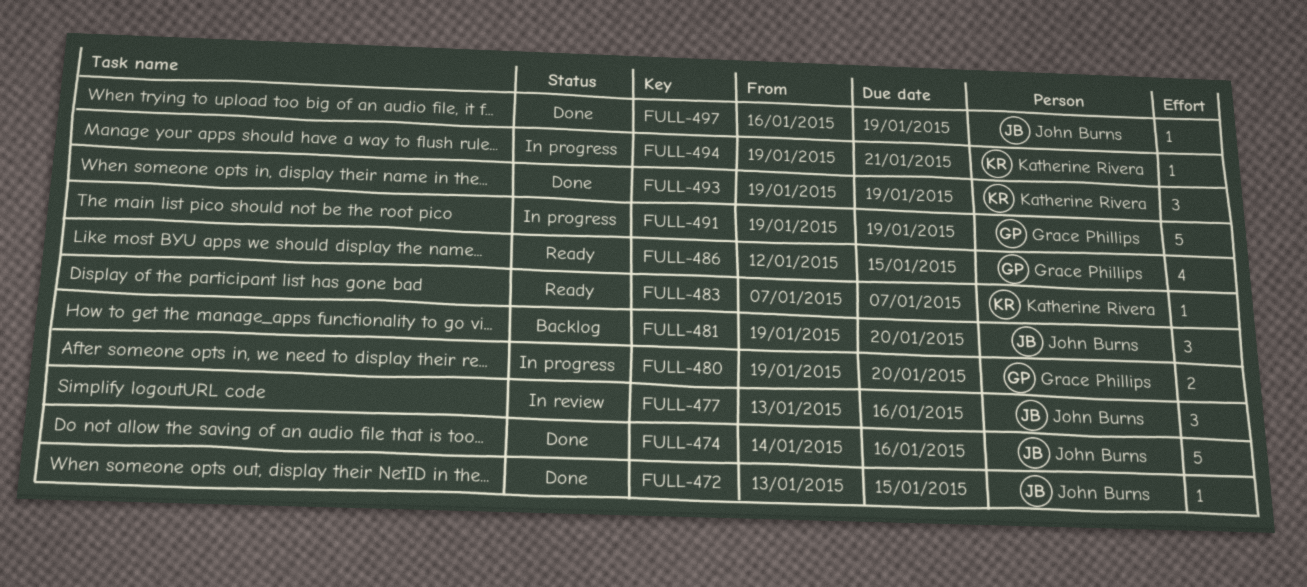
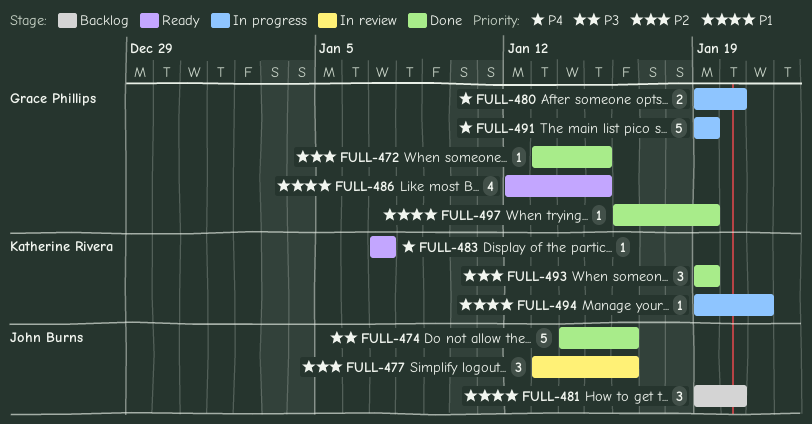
FULL-472, owner: John Burns -> Grace Phillips
FULL-497, owner: John Burns -> Grace Phillips

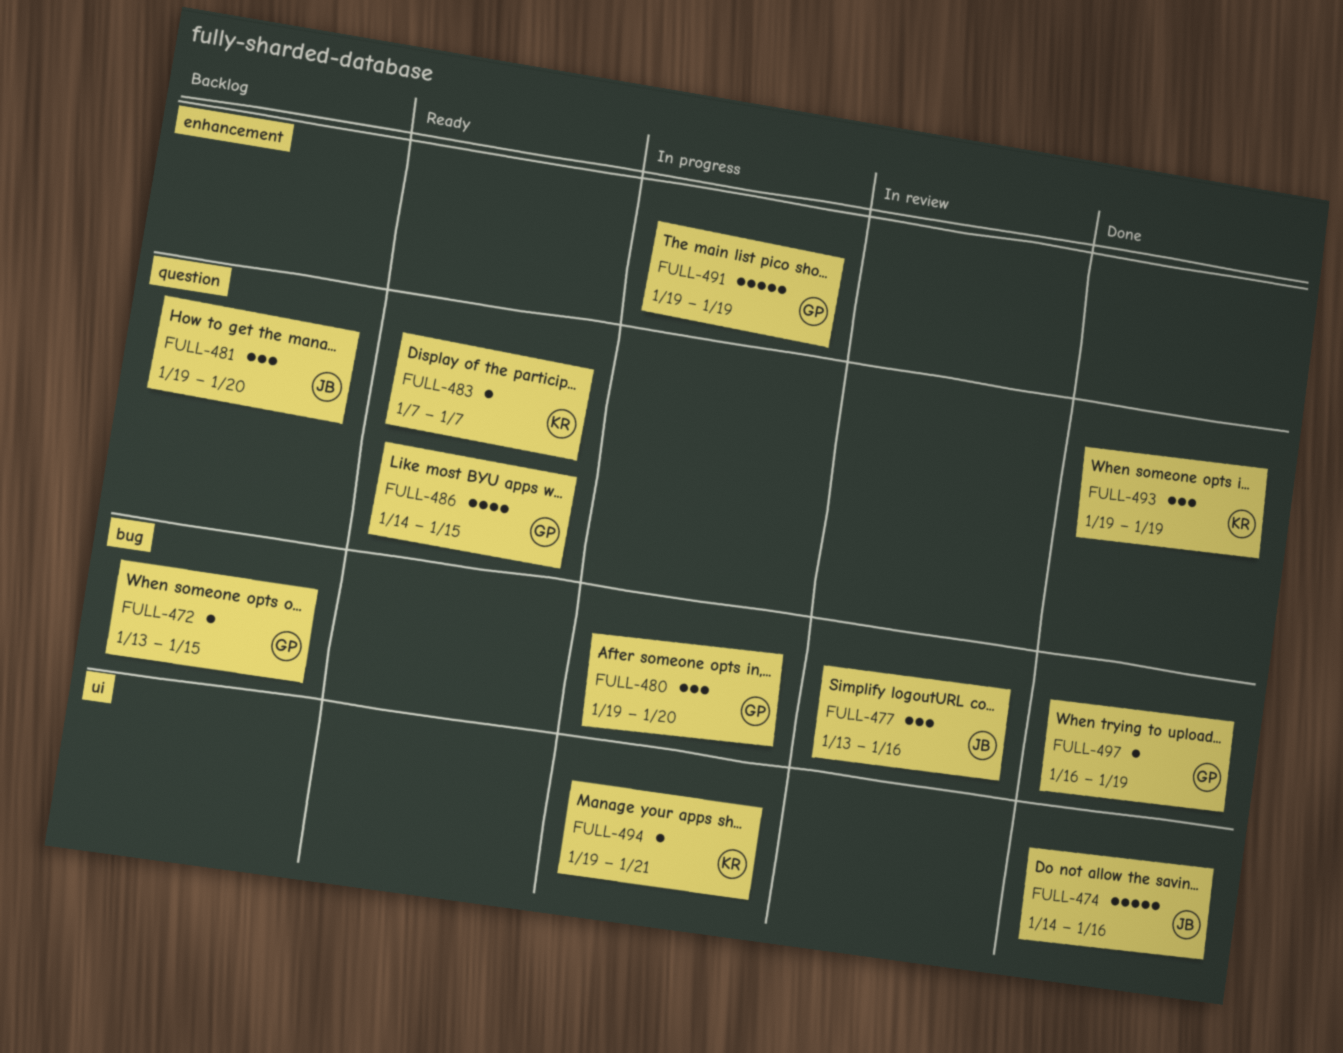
FULL-472, status: Done -> Backlog
FULL-480, estimate: 2 -> 3
FULL-486, start: Jan 12 -> Jan 14

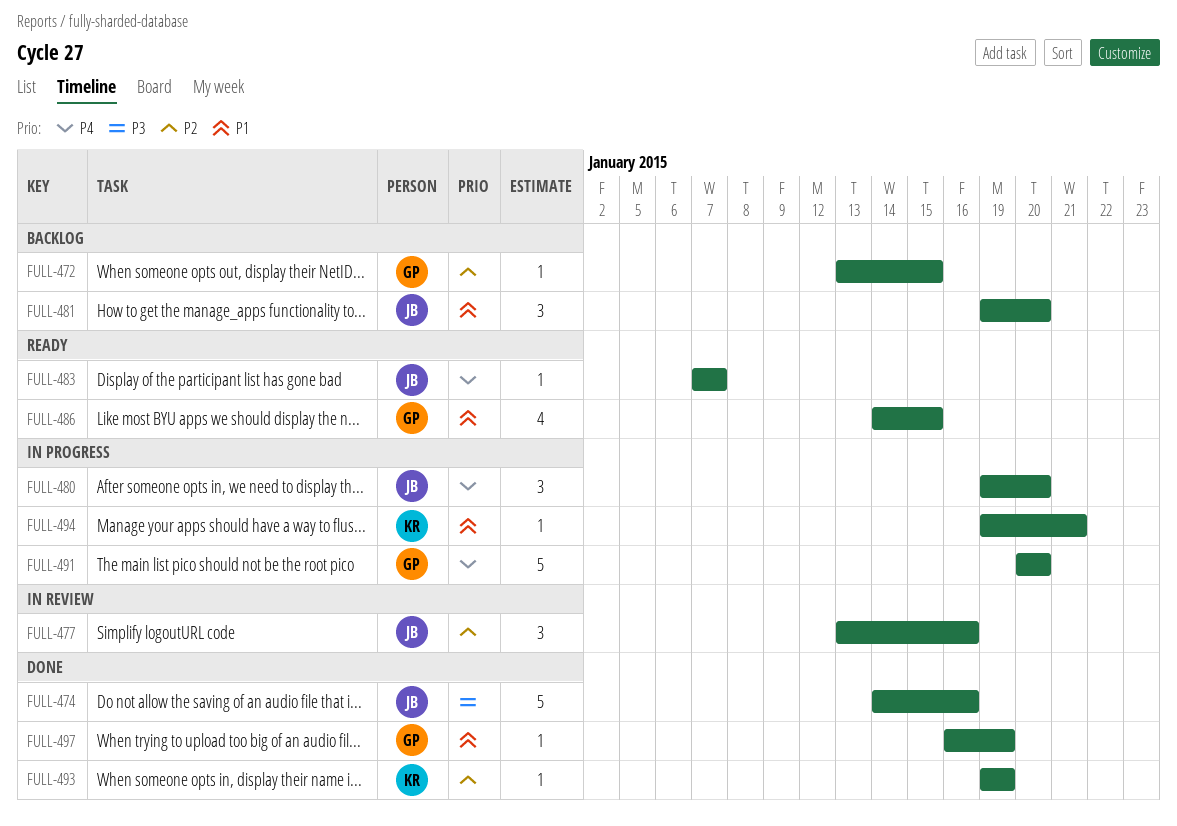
FULL-480, owner: GP -> JB
FULL-483, owner: KR -> JB
FULL-491, start: Jan 19 -> Jan 20
FULL-491, due: Jan 19 -> Jan 20
FULL-493, estimate: 3 -> 1

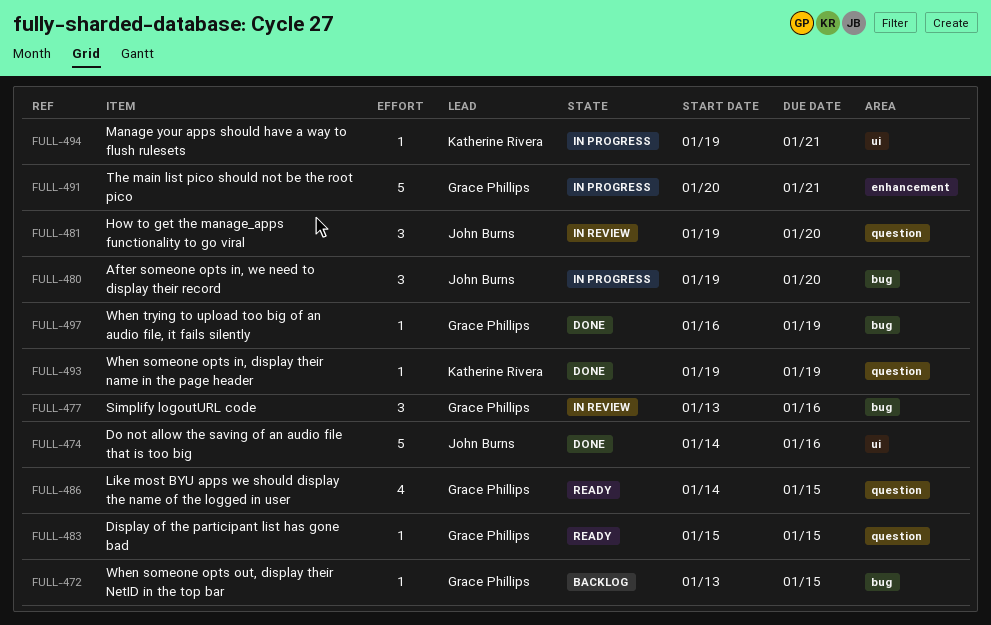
FULL-477, owner: John Burns -> Grace Phillips
FULL-481, status: Backlog -> In review
FULL-483, owner: John Burns -> Grace Phillips
FULL-483, start: Jan 7 -> Jan 15
FULL-483, due: Jan 7 -> Jan 15
FULL-491, due: Jan 20 -> Jan 21

